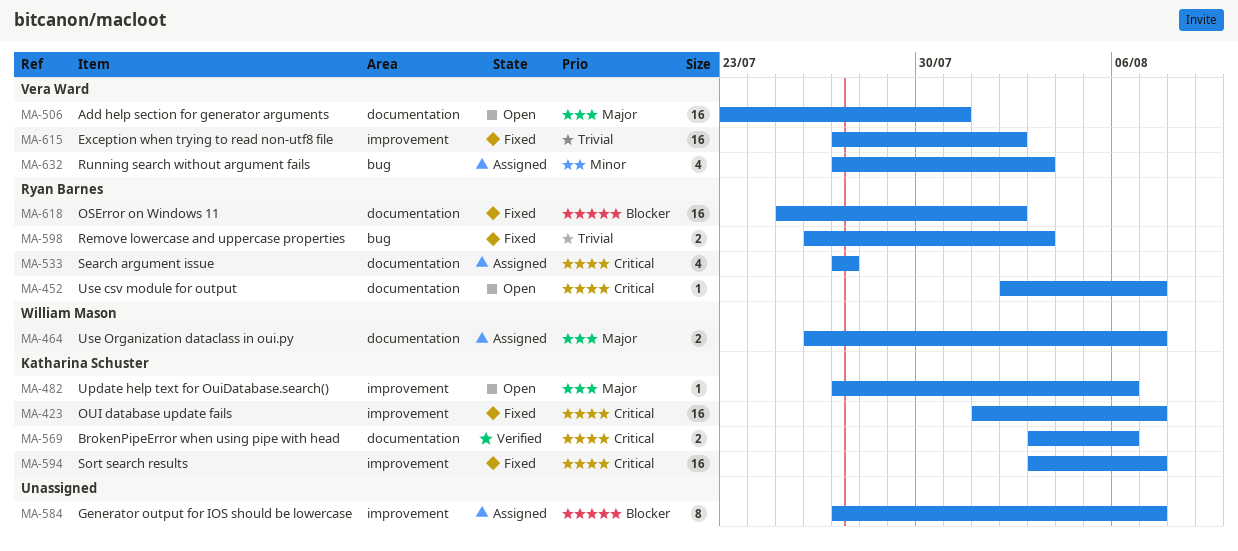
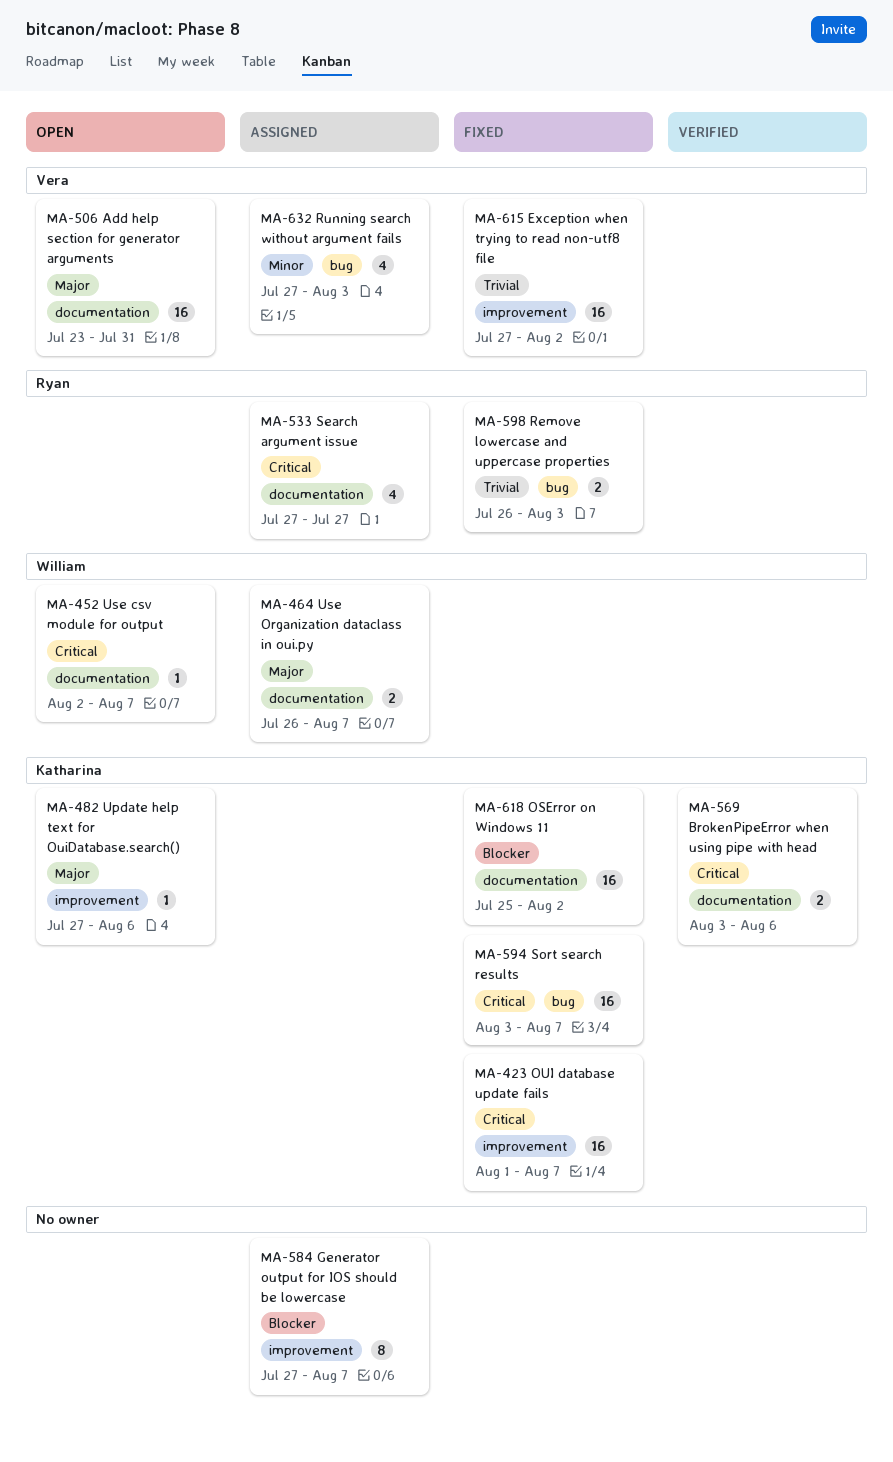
MA-452, owner: Ryan Barnes -> William Mason
MA-594, label: improvement -> bug
MA-618, owner: Ryan Barnes -> Katharina Schuster

